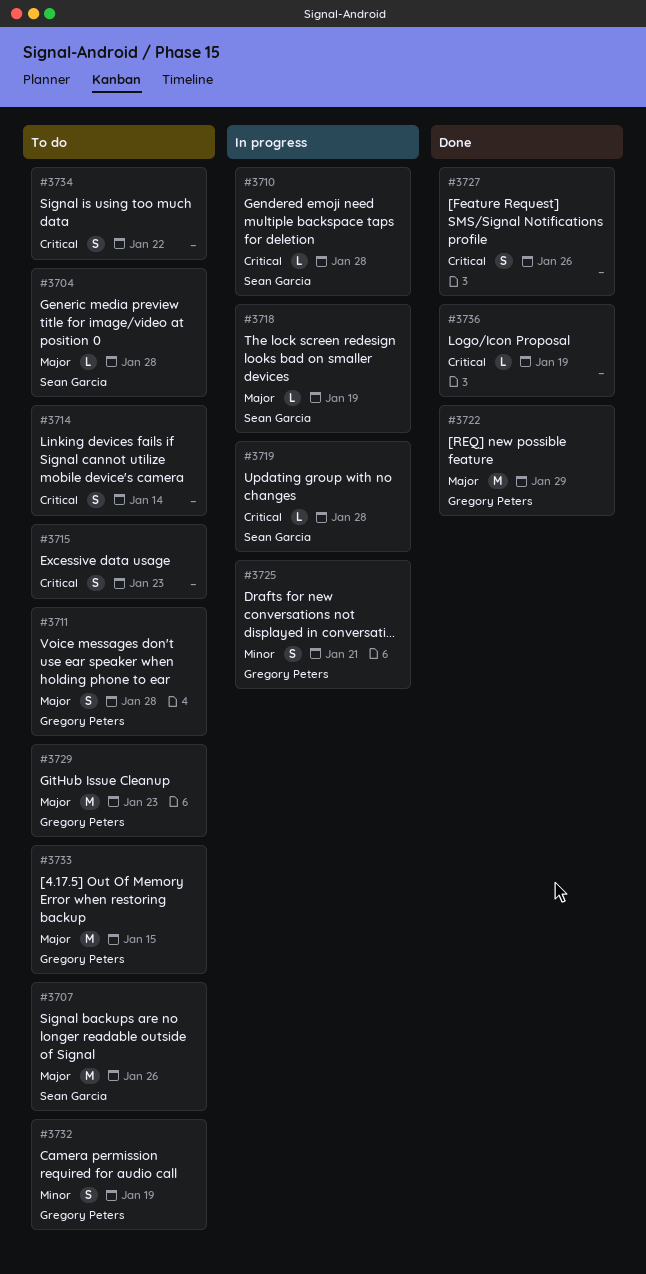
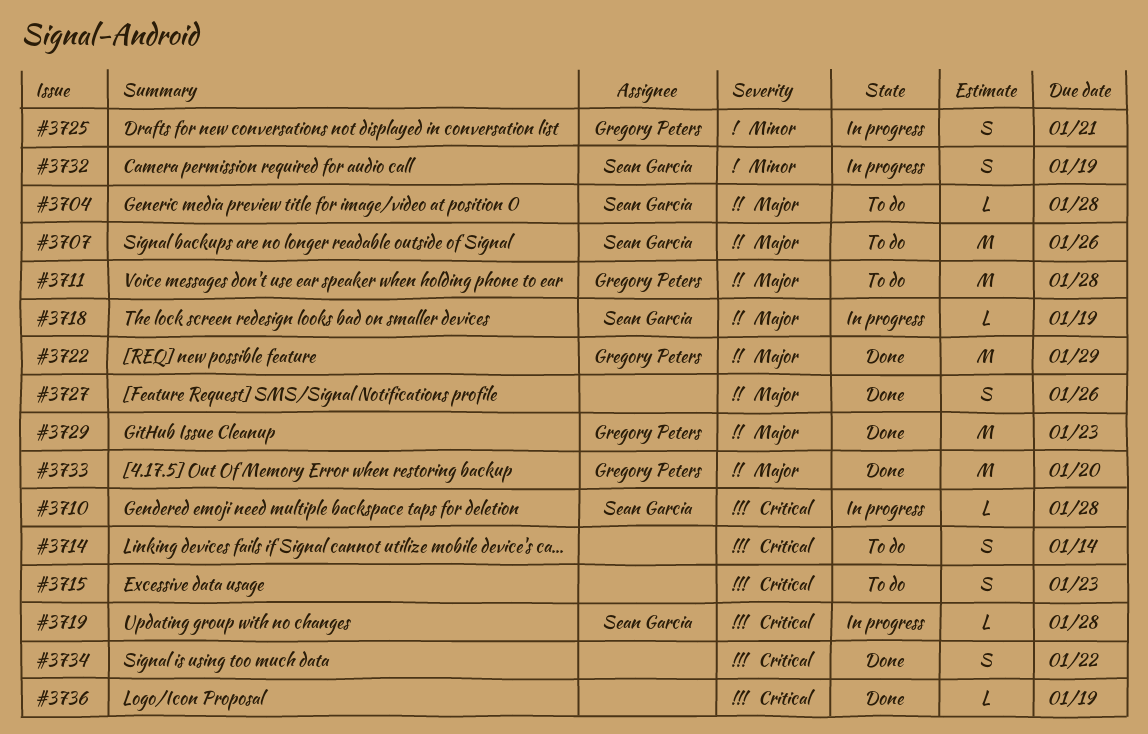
#3711, estimate: S -> M
#3727, priority: Critical -> Major
#3729, status: To do -> Done
#3732, status: To do -> In progress
#3732, owner: Gregory Peters -> Sean Garcia
#3733, status: To do -> Done
#3733, due: Jan 15 -> Jan 20
#3734, status: To do -> Done

